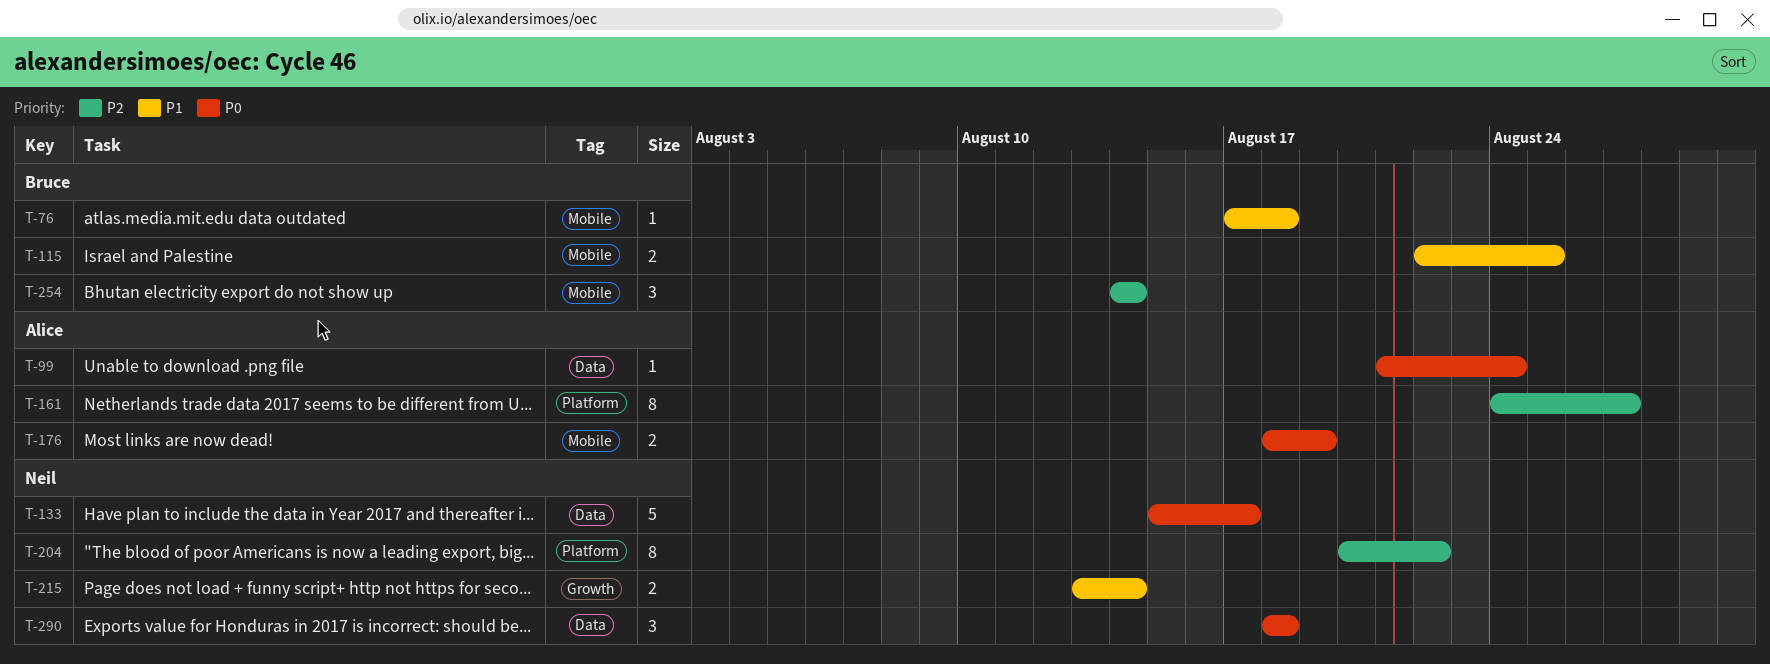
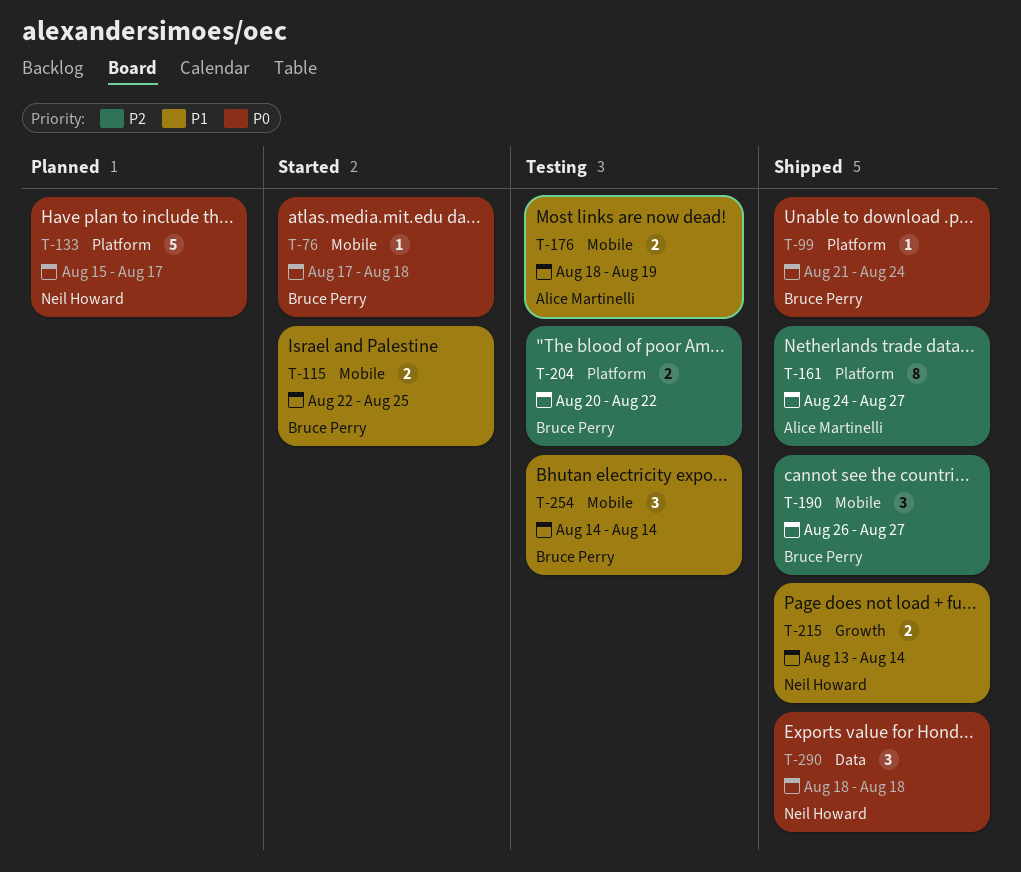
T-76, priority: P1 -> P0
T-99, owner: Alice Martinelli -> Bruce Perry
T-99, label: Data -> Platform
T-133, label: Data -> Platform
T-176, priority: P0 -> P1
T-190: none -> present
T-204, owner: Neil Howard -> Bruce Perry
T-204, estimate: 8 -> 2
T-254, priority: P2 -> P1

